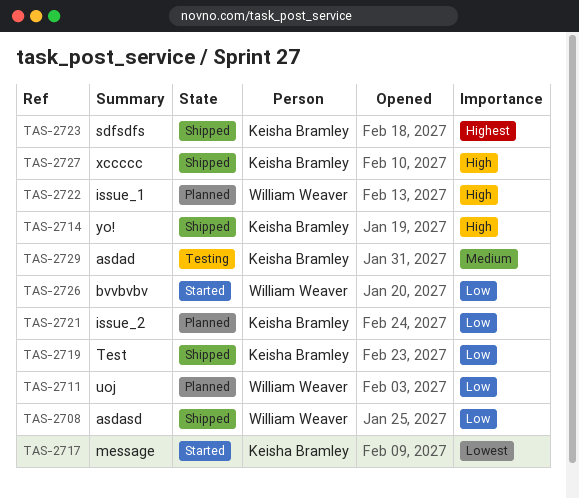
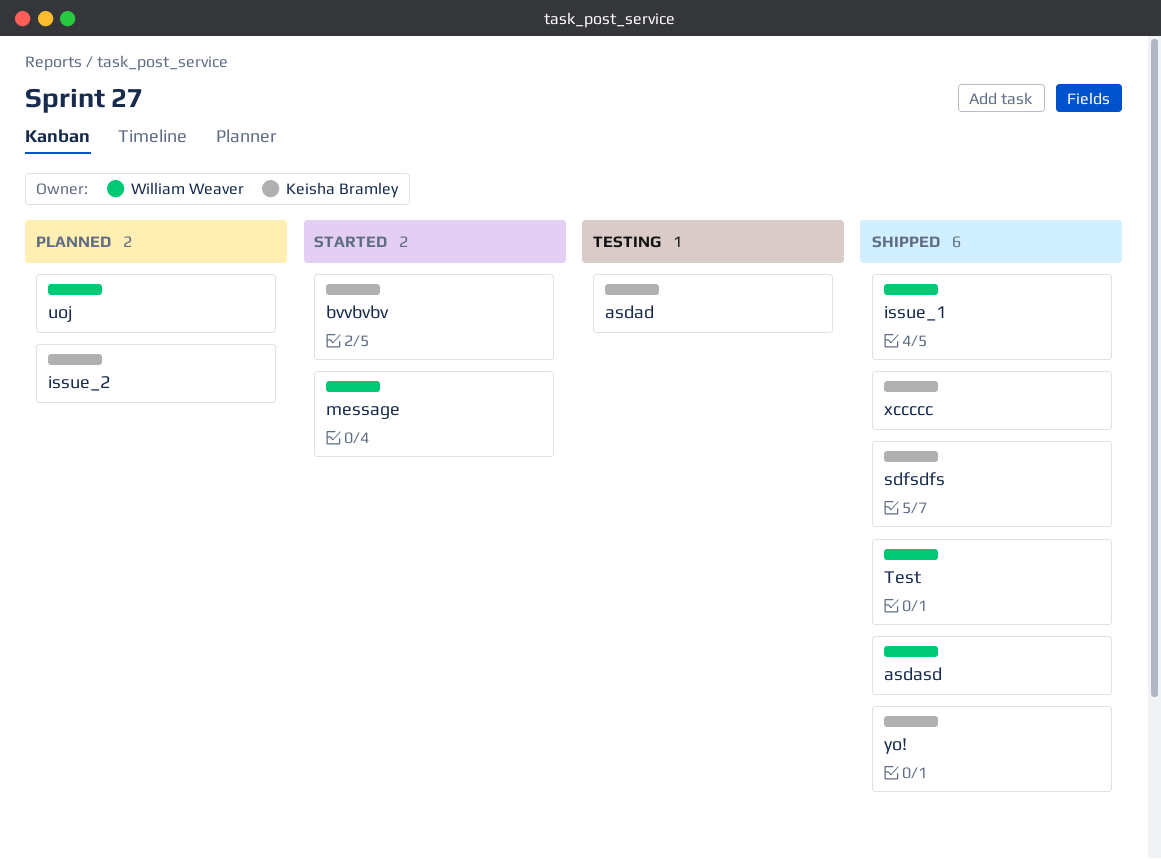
bvvbvbv, owner: William Weaver -> Keisha Bramley
issue_1, status: Planned -> Shipped
message, owner: Keisha Bramley -> William Weaver
Test, owner: Keisha Bramley -> William Weaver

